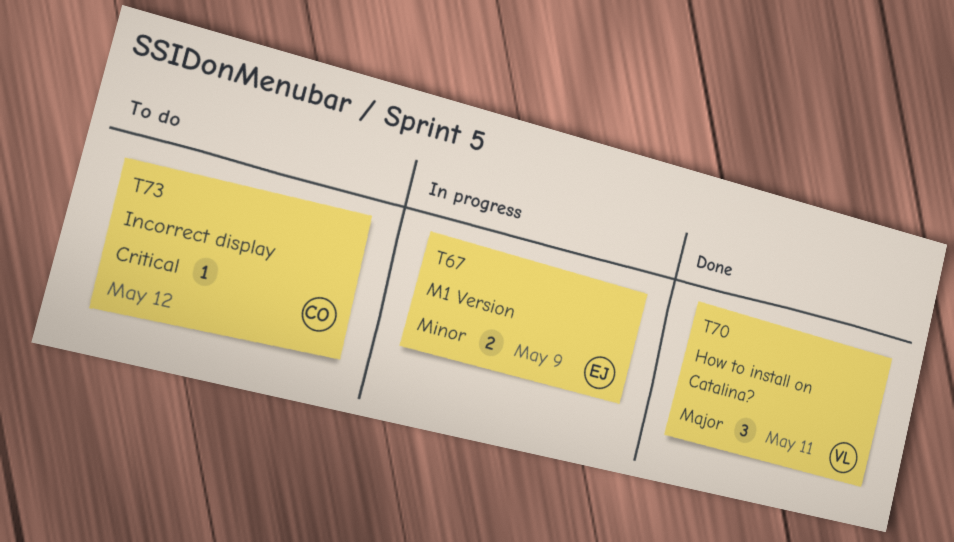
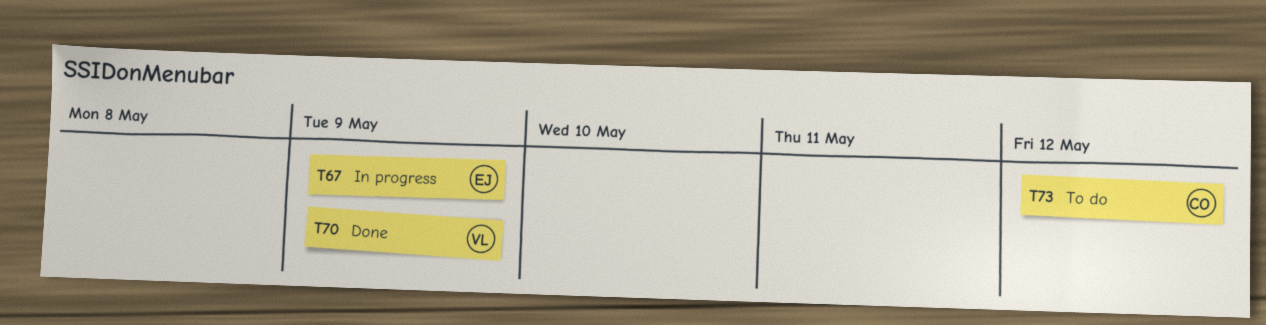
T70, due: May 11 -> May 9

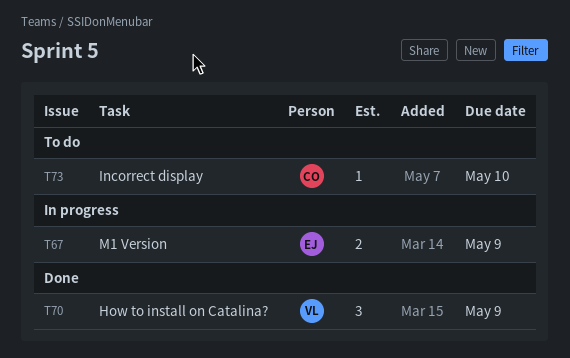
T73, due: May 12 -> May 10

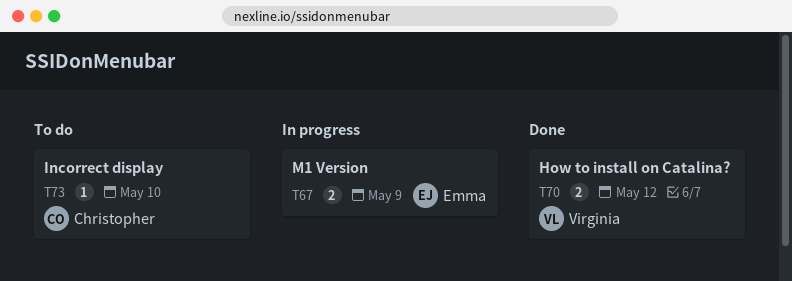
T70, estimate: 3 -> 2
T70, due: May 9 -> May 12

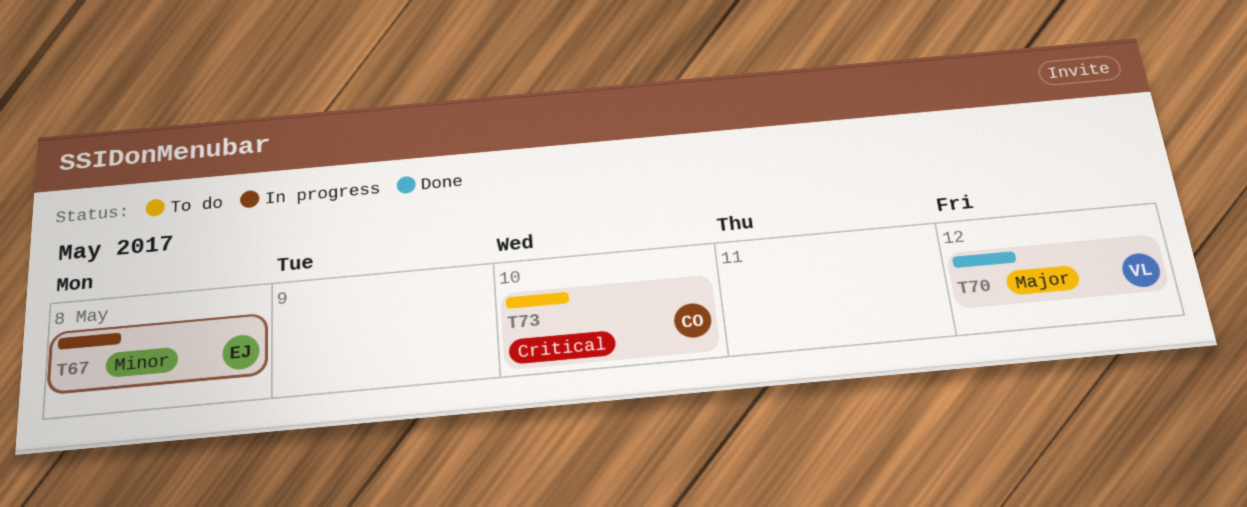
T67, due: May 9 -> May 8

